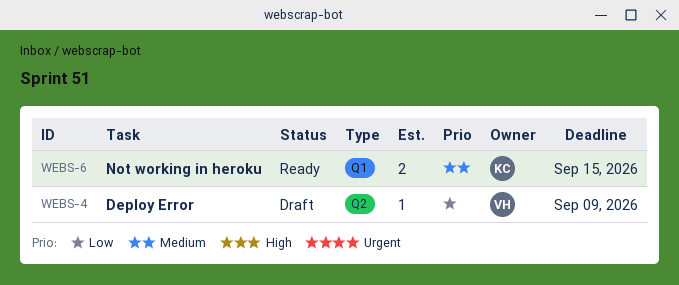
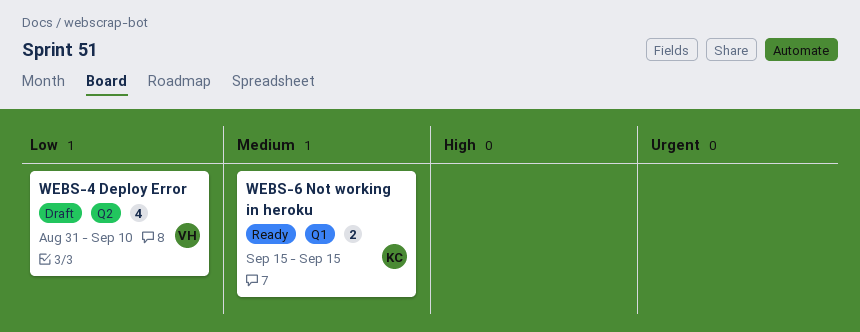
WEBS-4, estimate: 1 -> 4
WEBS-4, due: Sep 9 -> Sep 10

